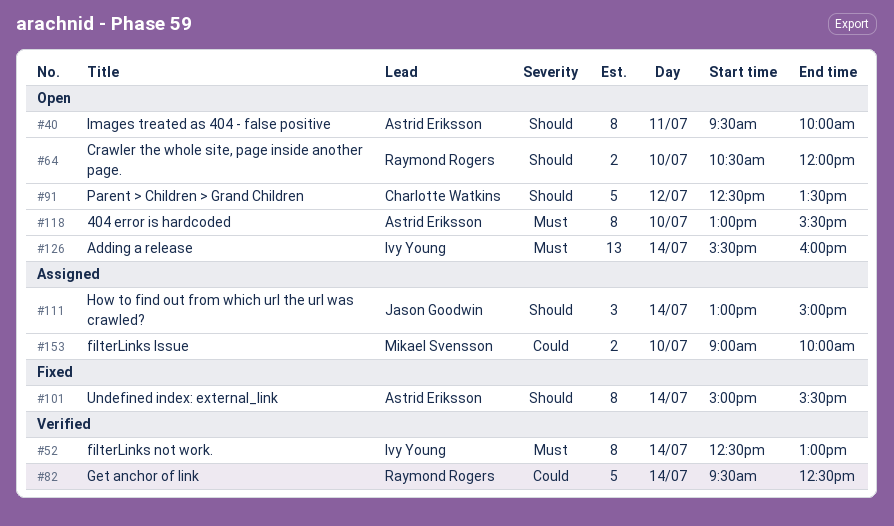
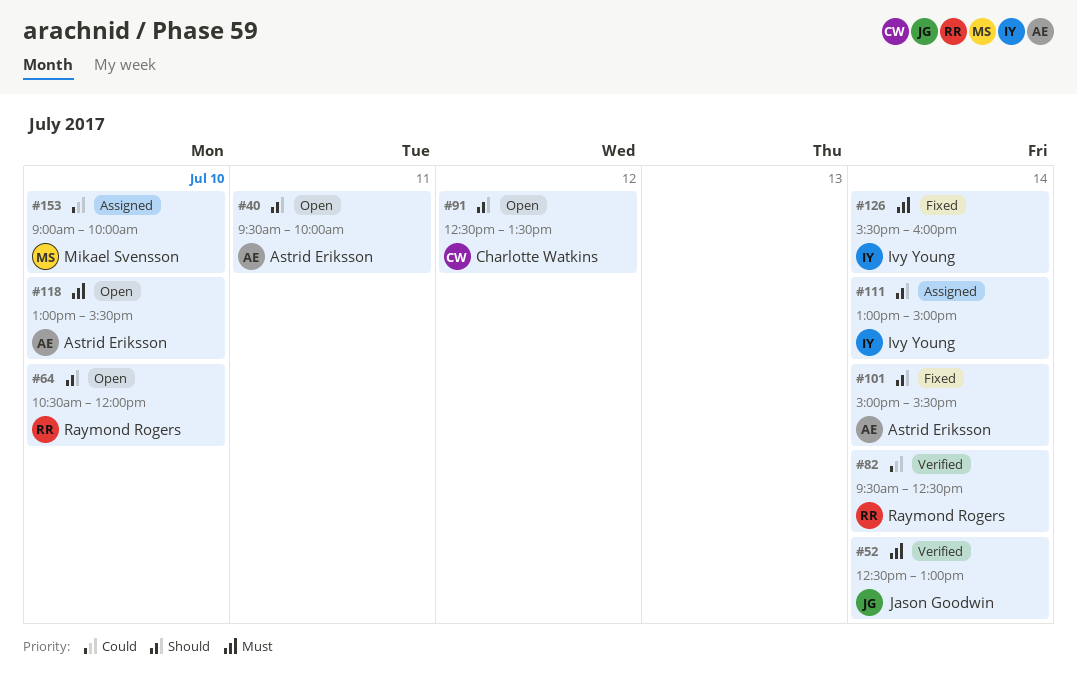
#52, owner: Ivy Young -> Jason Goodwin
#111, owner: Jason Goodwin -> Ivy Young
#126, status: Open -> Fixed

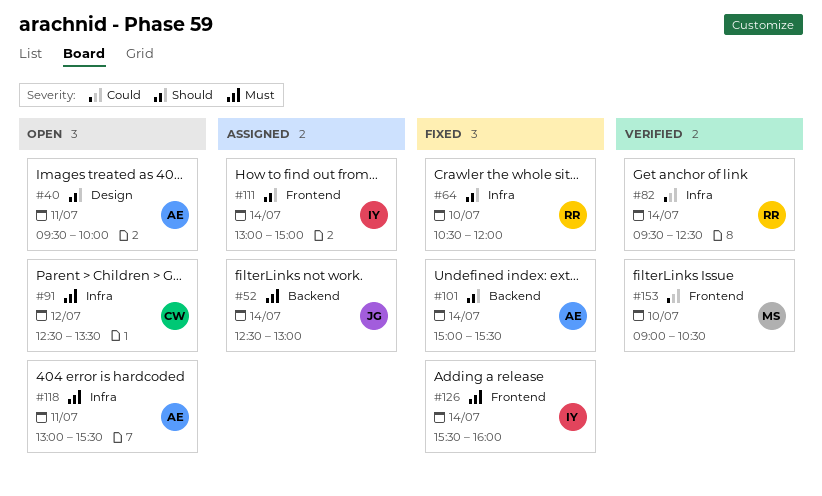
#52, status: Verified -> Assigned
#64, status: Open -> Fixed
#91, priority: Should -> Must
#118, day: Jul 10 -> Jul 11
#153, status: Assigned -> Verified
#153, ends: 10:00 -> 10:30

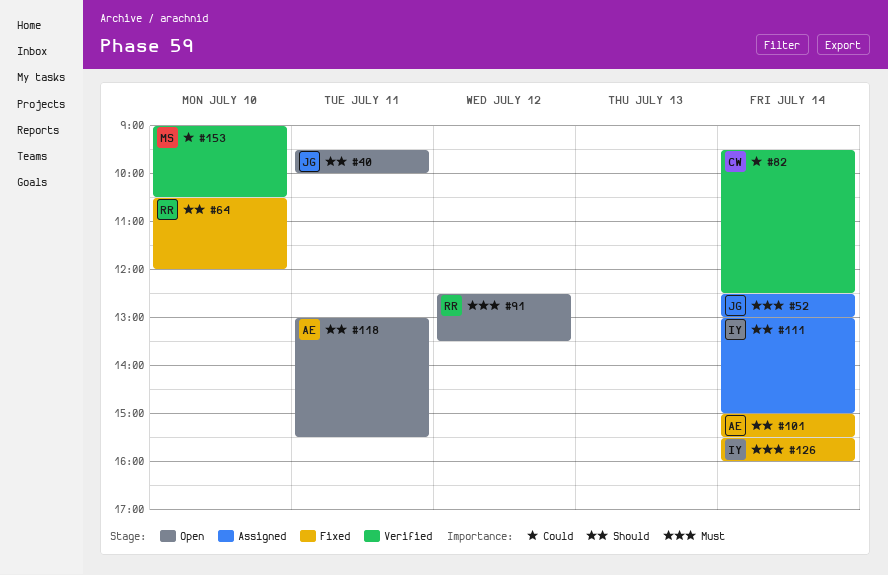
#40, owner: AE -> JG
#82, owner: RR -> CW
#91, owner: CW -> RR
#118, priority: Must -> Should

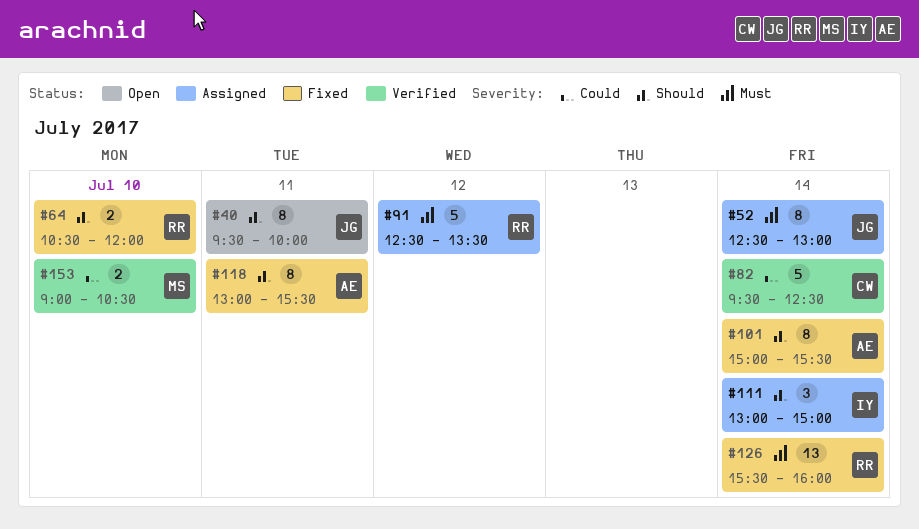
#91, status: Open -> Assigned
#118, status: Open -> Fixed
#126, owner: IY -> RR

